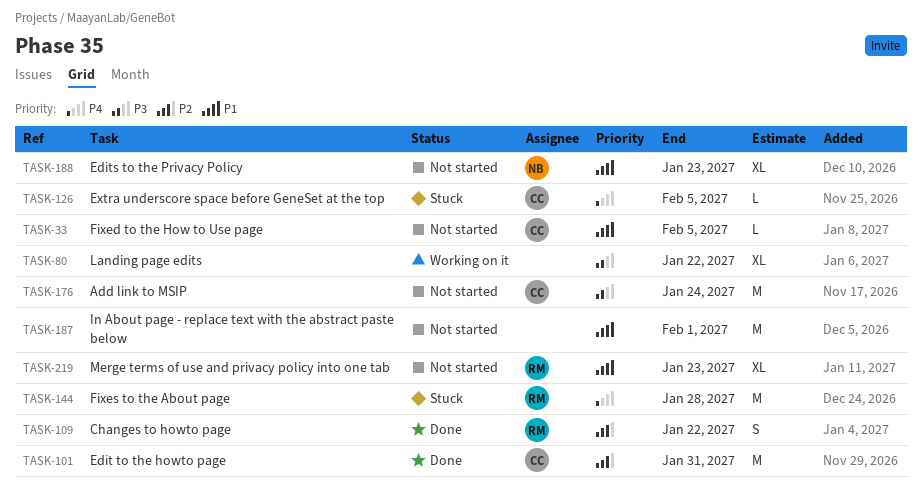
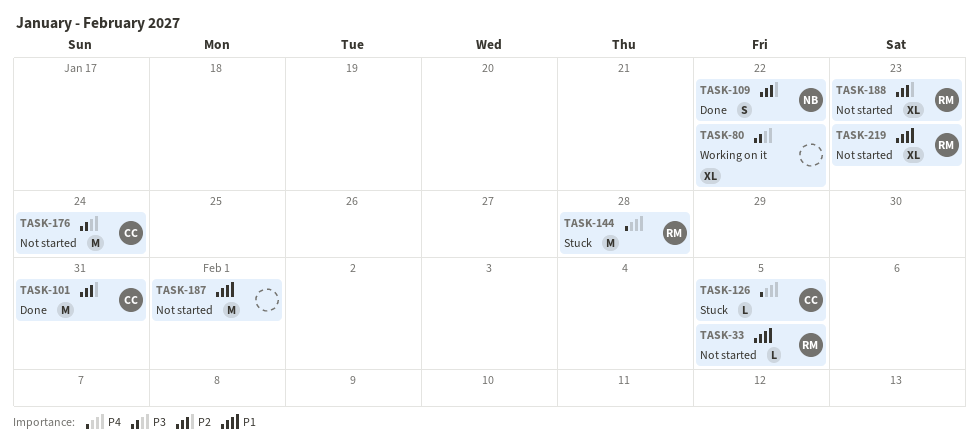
TASK-33, owner: CC -> RM
TASK-109, owner: RM -> NB
TASK-188, owner: NB -> RM
TASK-188, priority: P1 -> P2

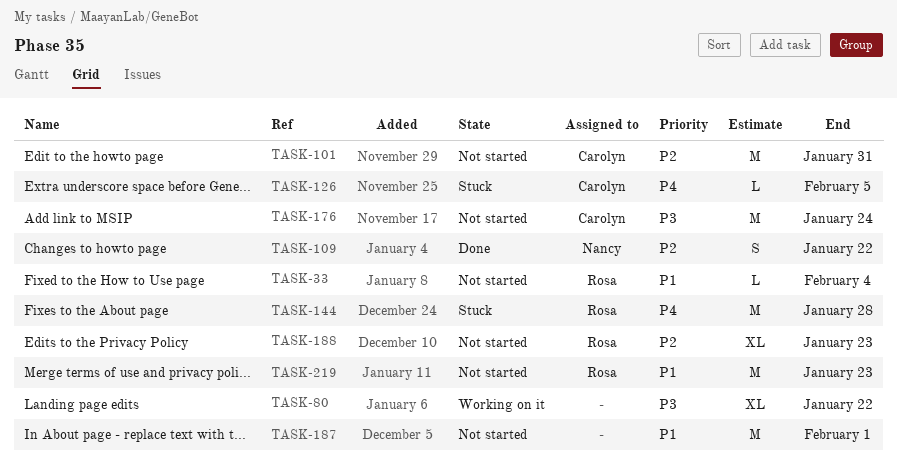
TASK-33, due: Feb 5 -> Feb 4
TASK-101, status: Done -> Not started
TASK-219, estimate: XL -> M

